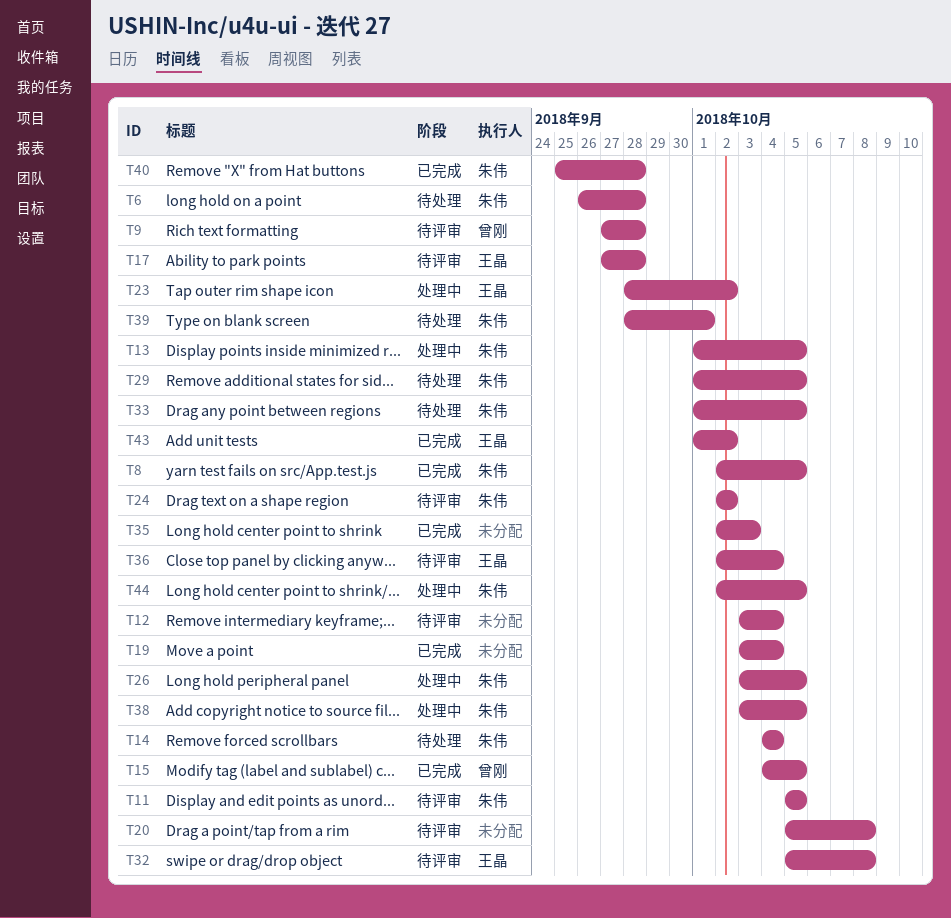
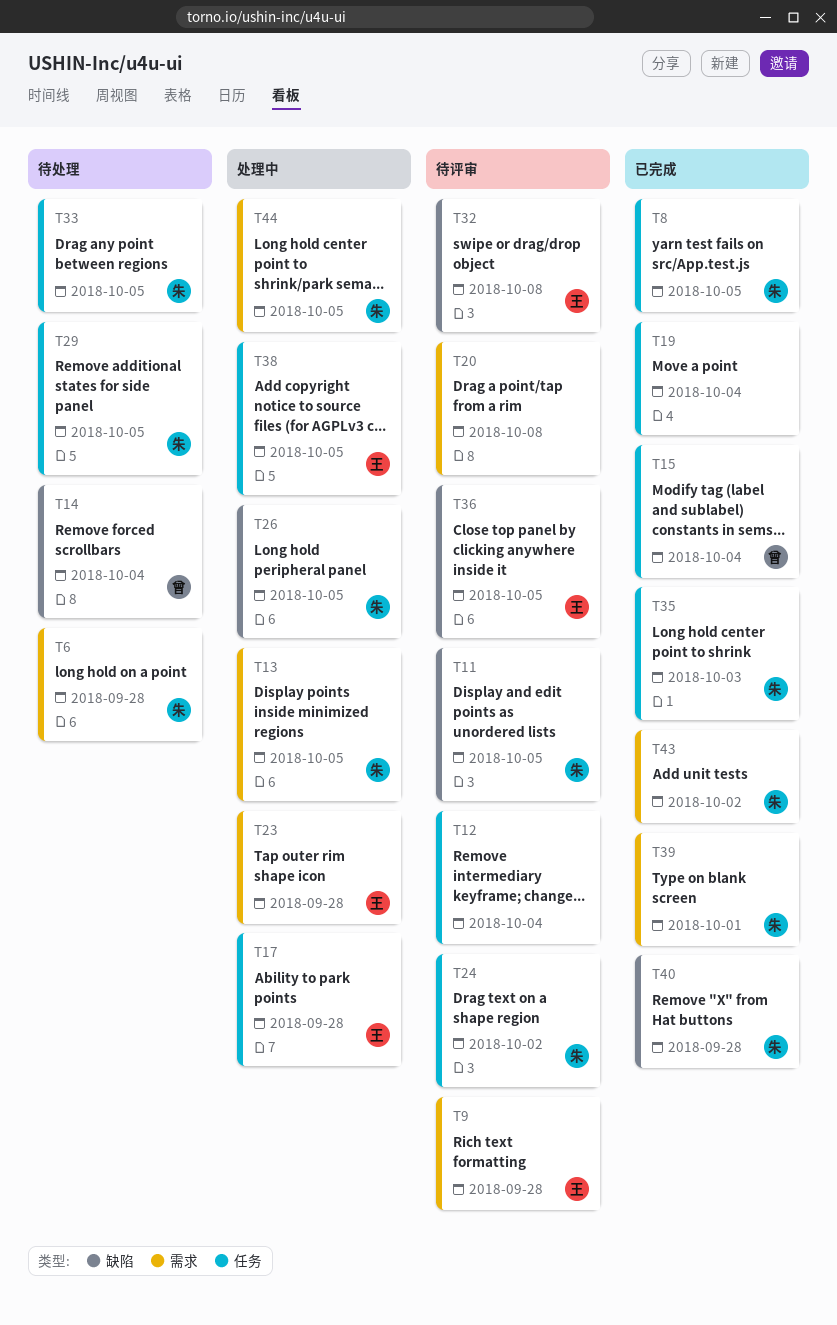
T9, owner: 曾刚 -> 王晶
T14, owner: 朱伟 -> 曾刚
T15, due: Oct 5 -> Oct 4
T17, status: 待评审 -> 处理中
T23, due: Oct 2 -> Sep 28
T35, owner: none -> 朱伟
T36, due: Oct 4 -> Oct 5
T38, owner: 朱伟 -> 王晶
T39, status: 待处理 -> 已完成
T43, owner: 王晶 -> 朱伟

